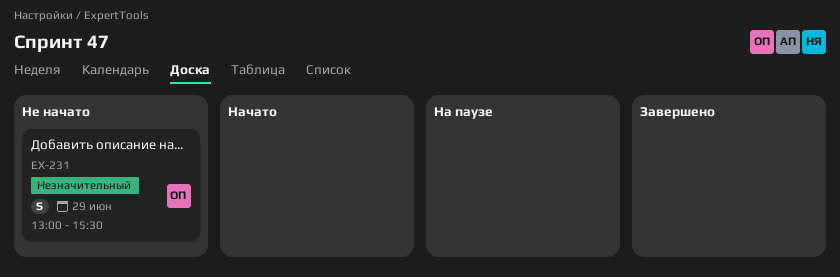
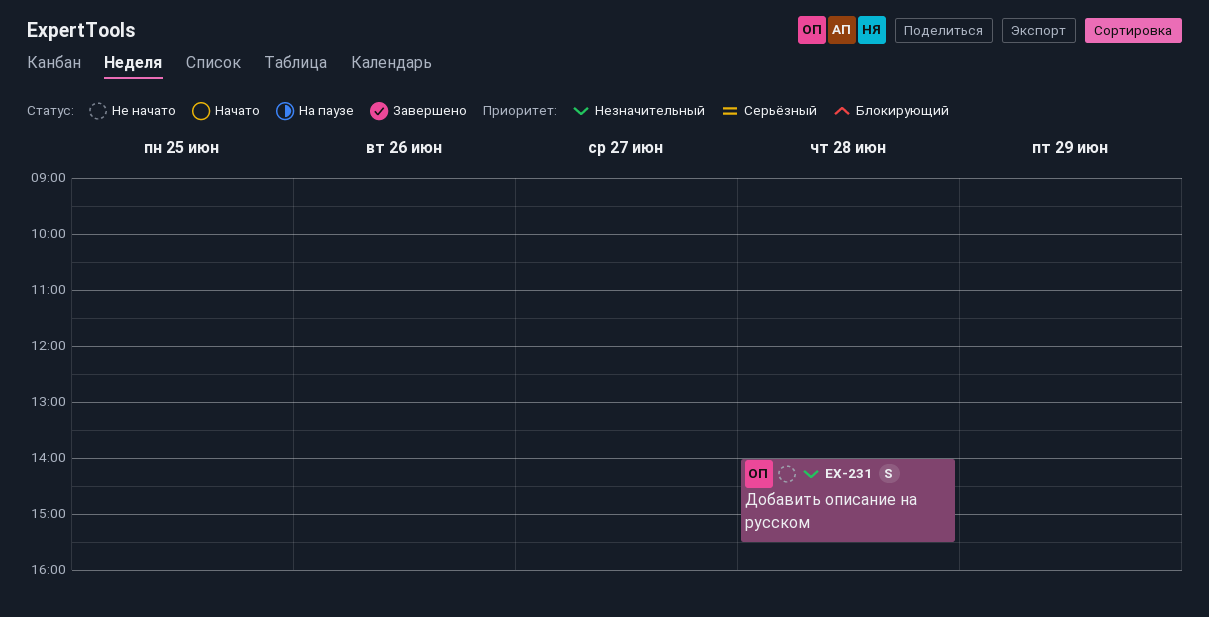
EX-231, day: Jun 29 -> Jun 28
EX-231, begins: 13:00 -> 14:00

